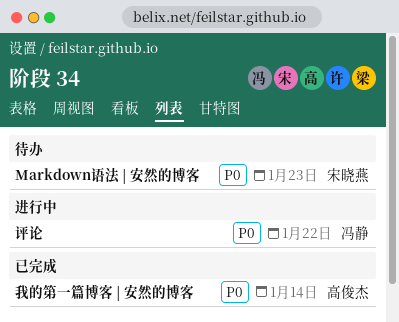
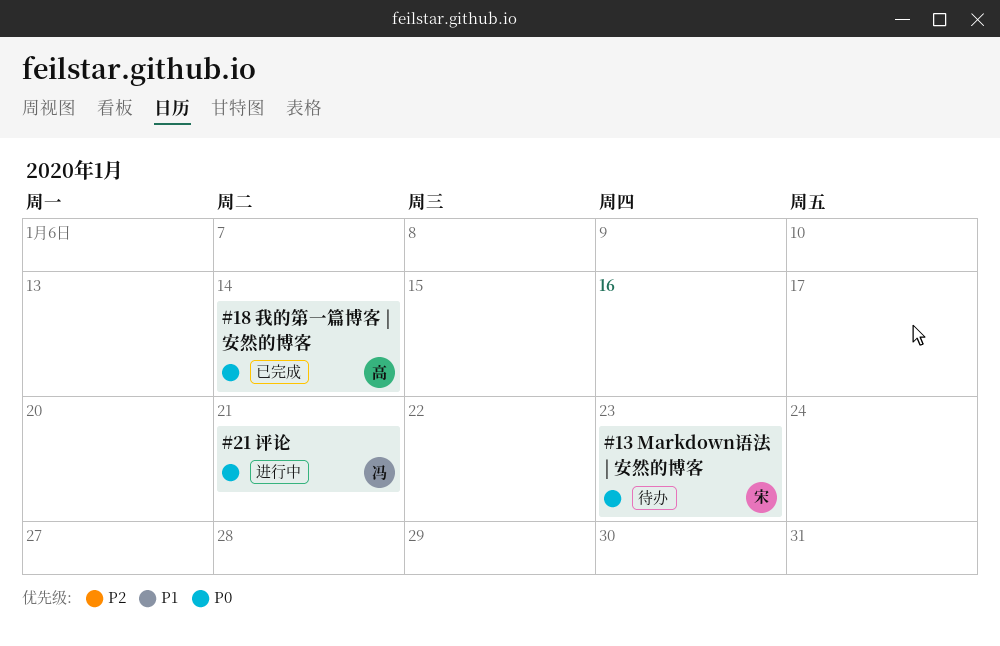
评论, due: Jan 22 -> Jan 21

